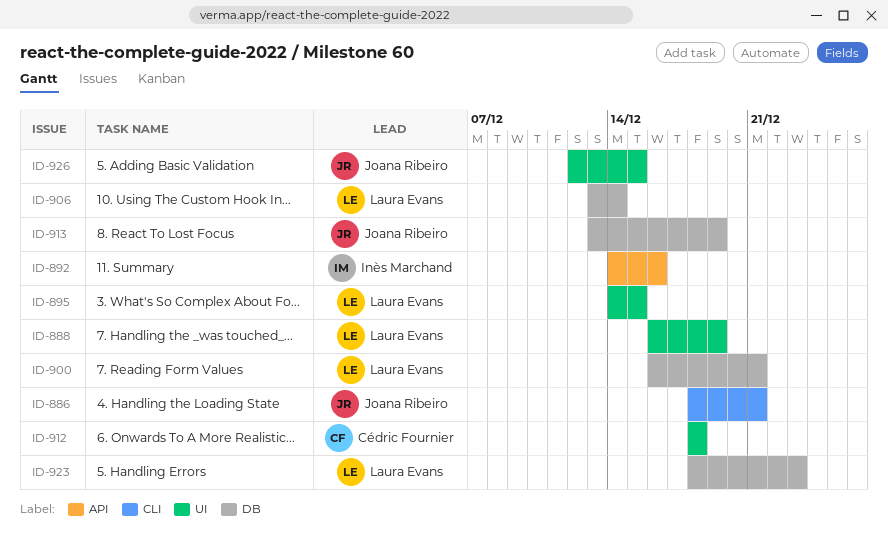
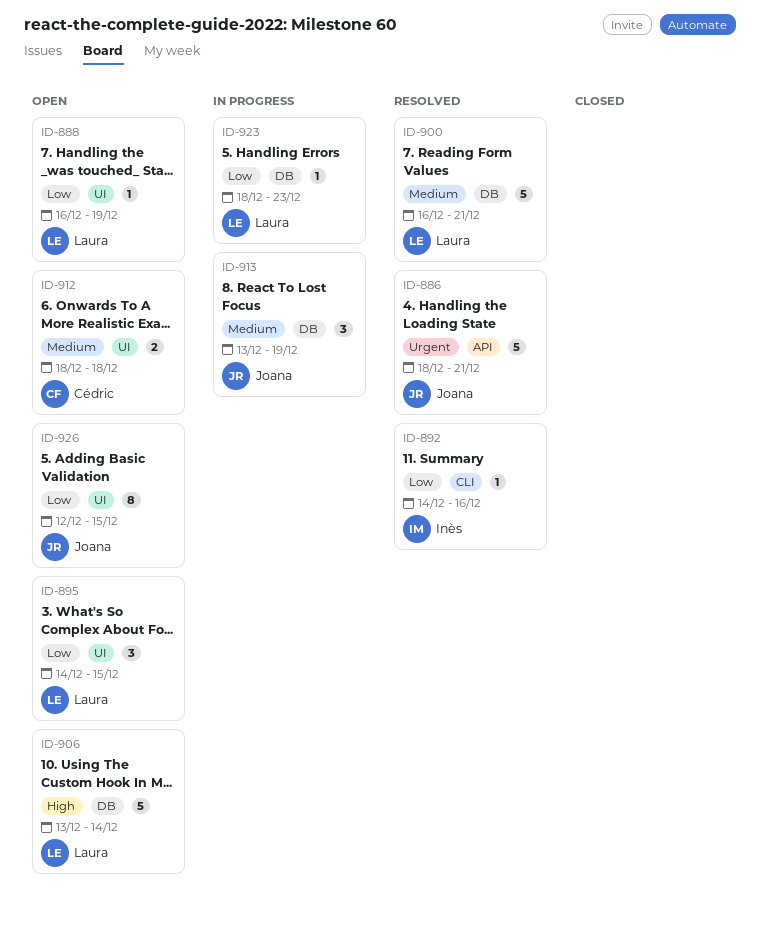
ID-886, label: CLI -> API
ID-892, label: API -> CLI

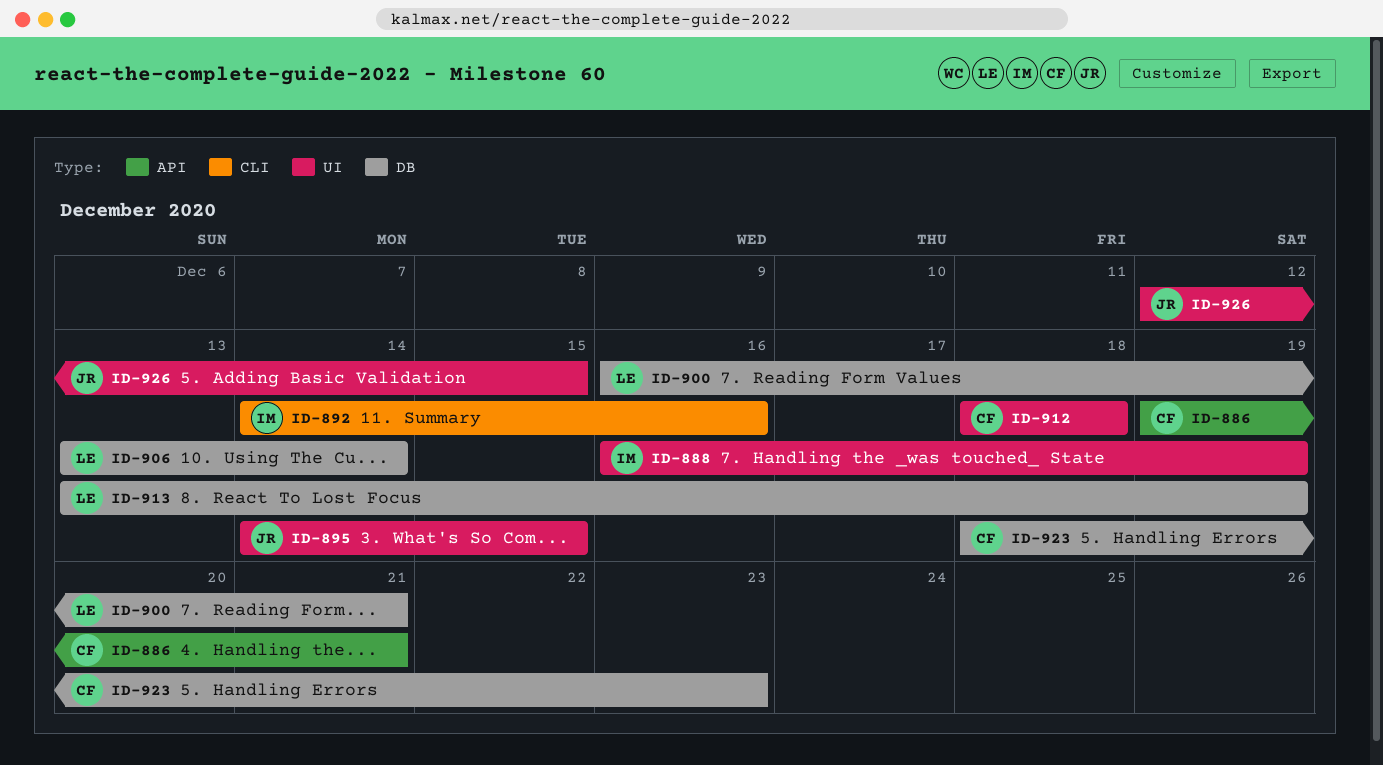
ID-886, owner: Joana -> Cédric
ID-886, start: Dec 18 -> Dec 19
ID-888, owner: Laura -> Inès
ID-895, owner: Laura -> Joana
ID-913, owner: Joana -> Laura
ID-923, owner: Laura -> Cédric

